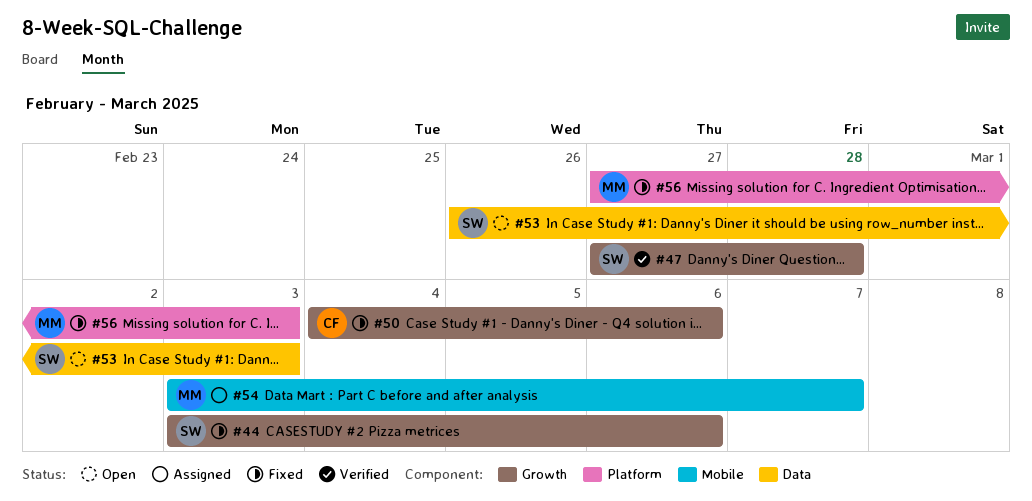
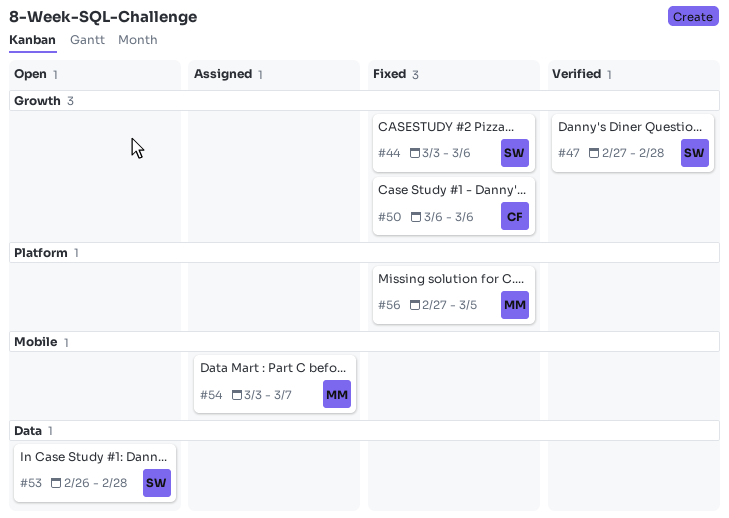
#50, start: Mar 4 -> Mar 6
#53, due: Mar 3 -> Feb 28
#56, due: Mar 3 -> Mar 5

